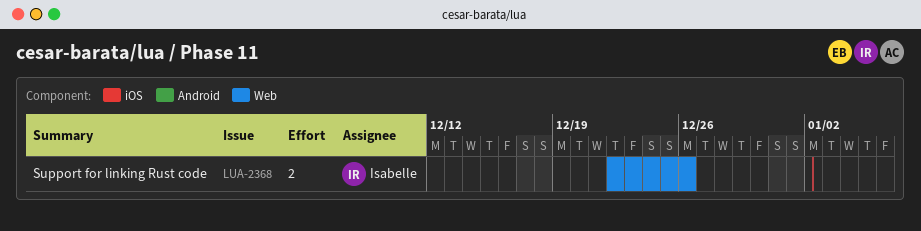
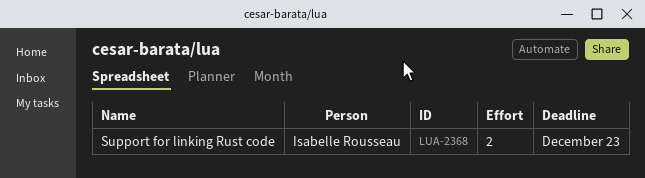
LUA-2368, due: Dec 26 -> Dec 23

